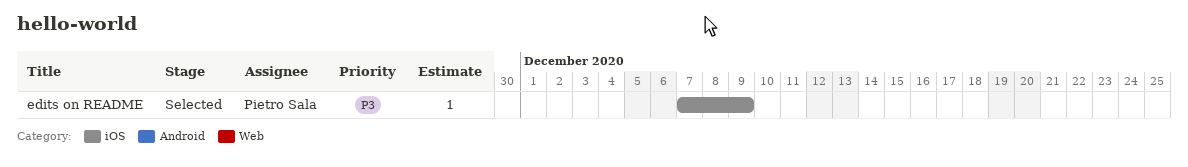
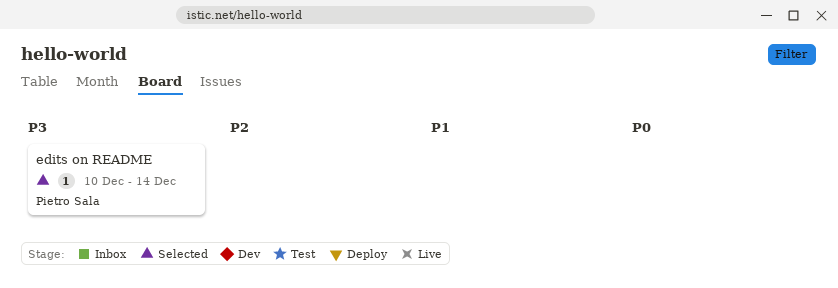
edits on README, start: Dec 7 -> Dec 10
edits on README, due: Dec 9 -> Dec 14

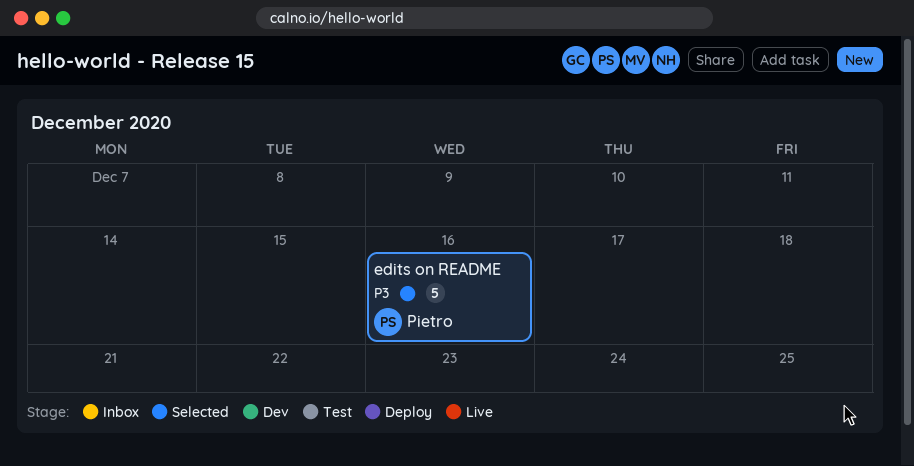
edits on README, estimate: 1 -> 5
edits on README, due: Dec 14 -> Dec 16

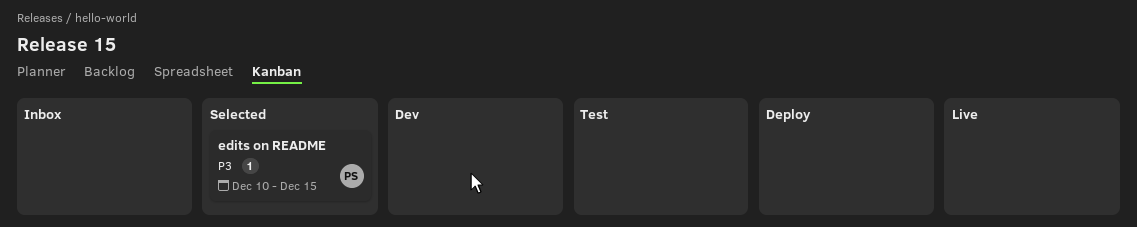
edits on README, estimate: 5 -> 1
edits on README, due: Dec 16 -> Dec 15

